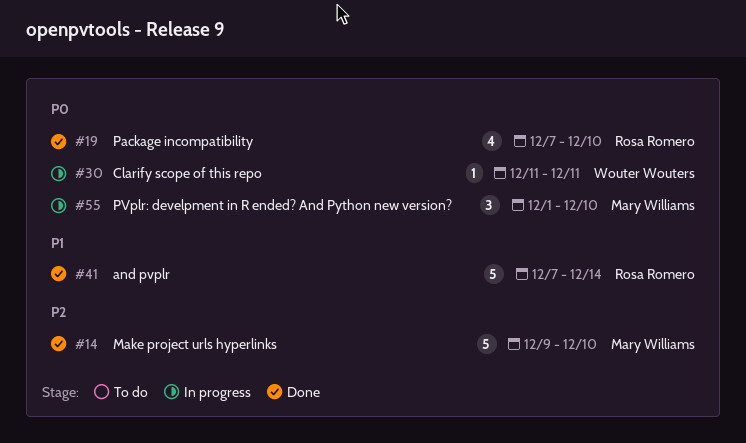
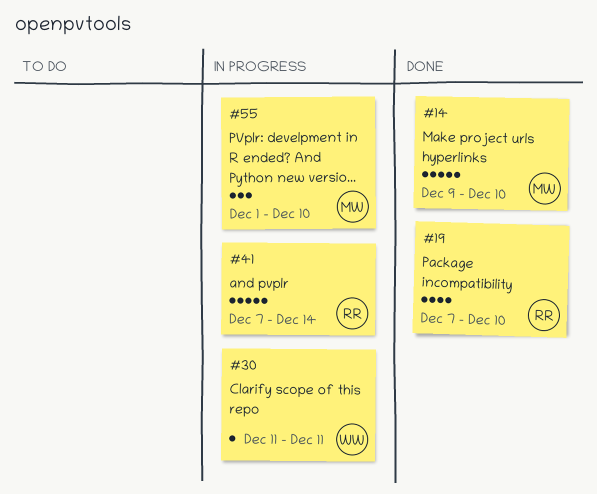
#41, status: Done -> In progress

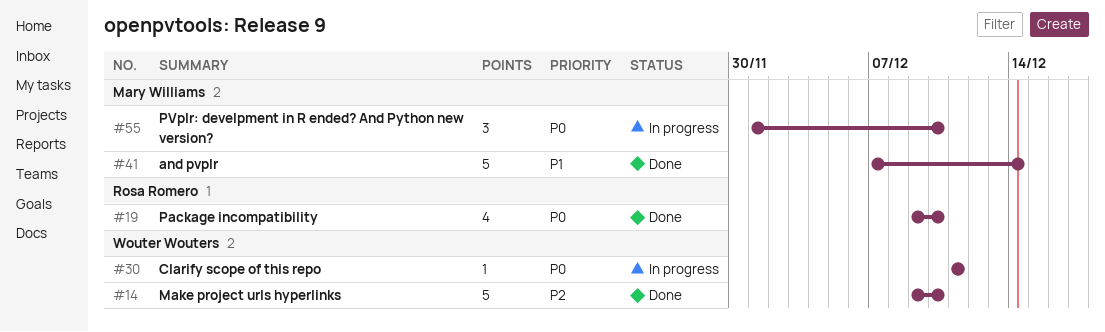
#14, owner: Mary Williams -> Wouter Wouters
#19, start: Dec 7 -> Dec 9
#41, status: In progress -> Done
#41, owner: Rosa Romero -> Mary Williams

